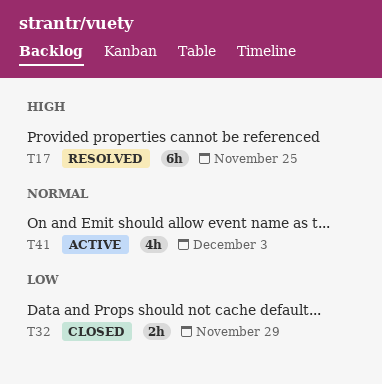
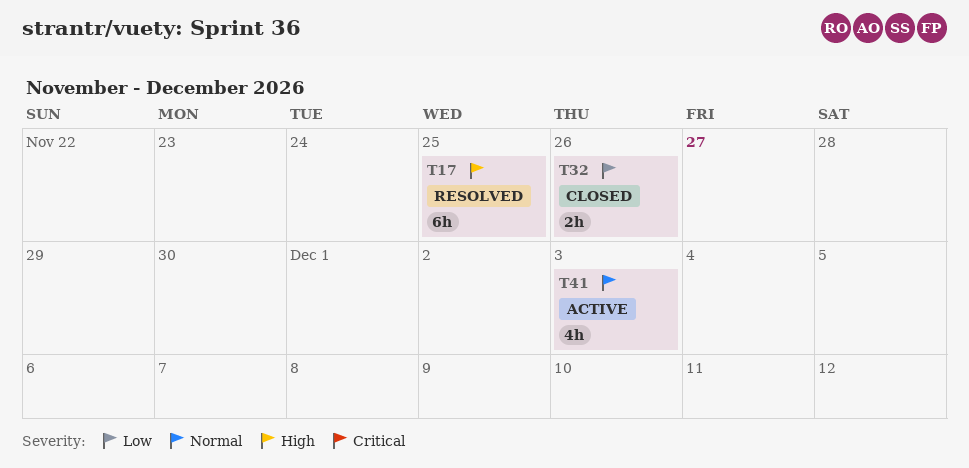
T32, due: Nov 29 -> Nov 26

